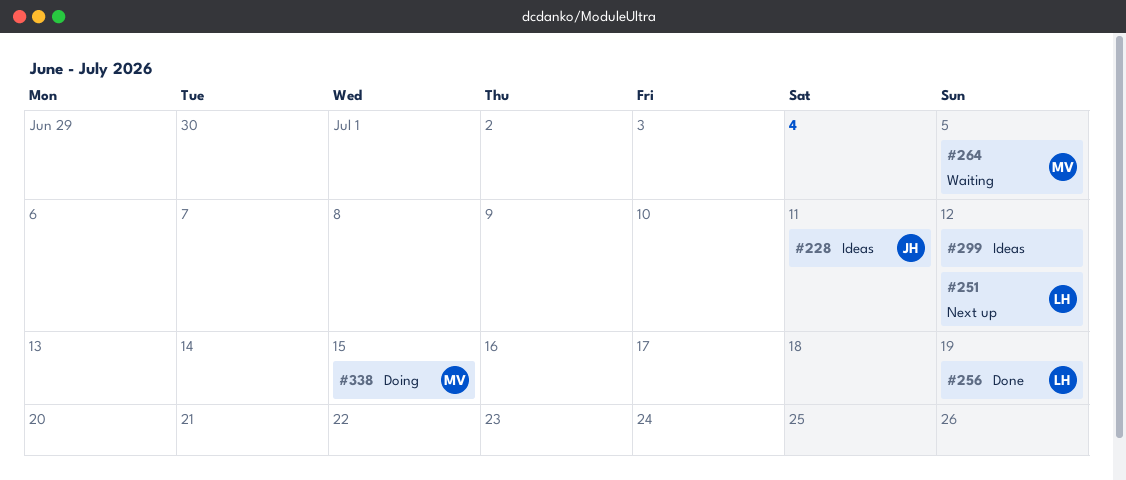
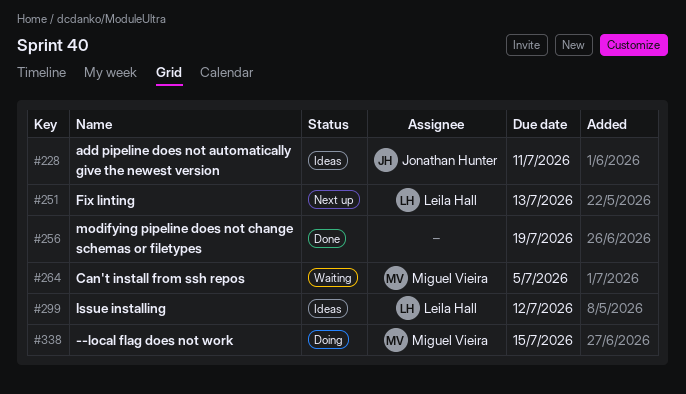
#251, due: Jul 12 -> Jul 13
#256, owner: Leila Hall -> none
#299, owner: none -> Leila Hall

